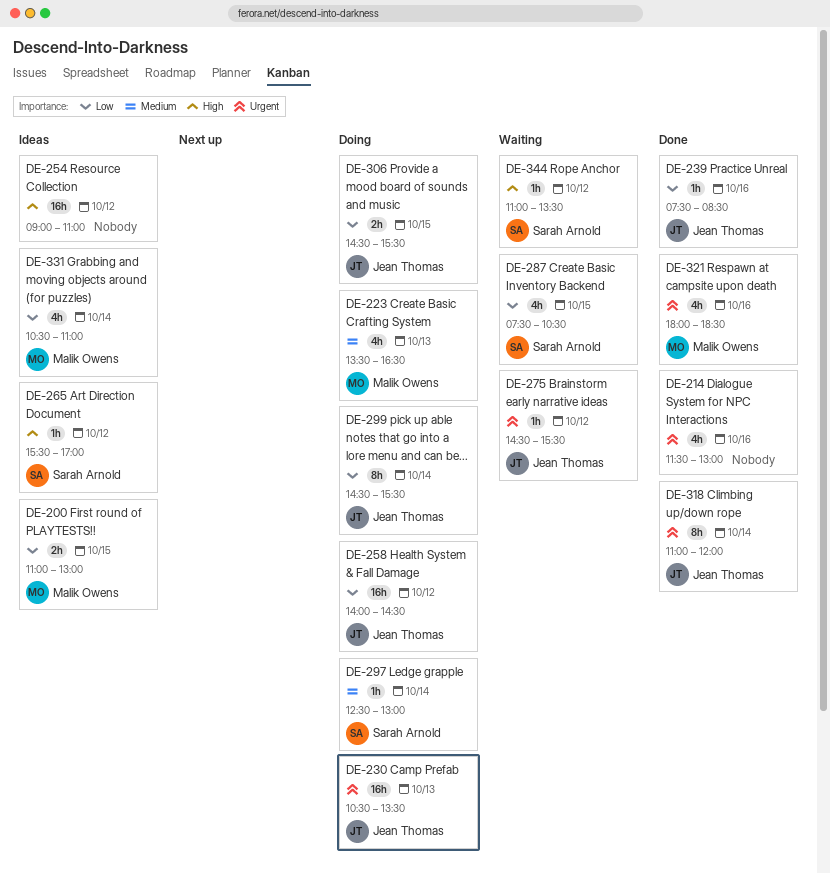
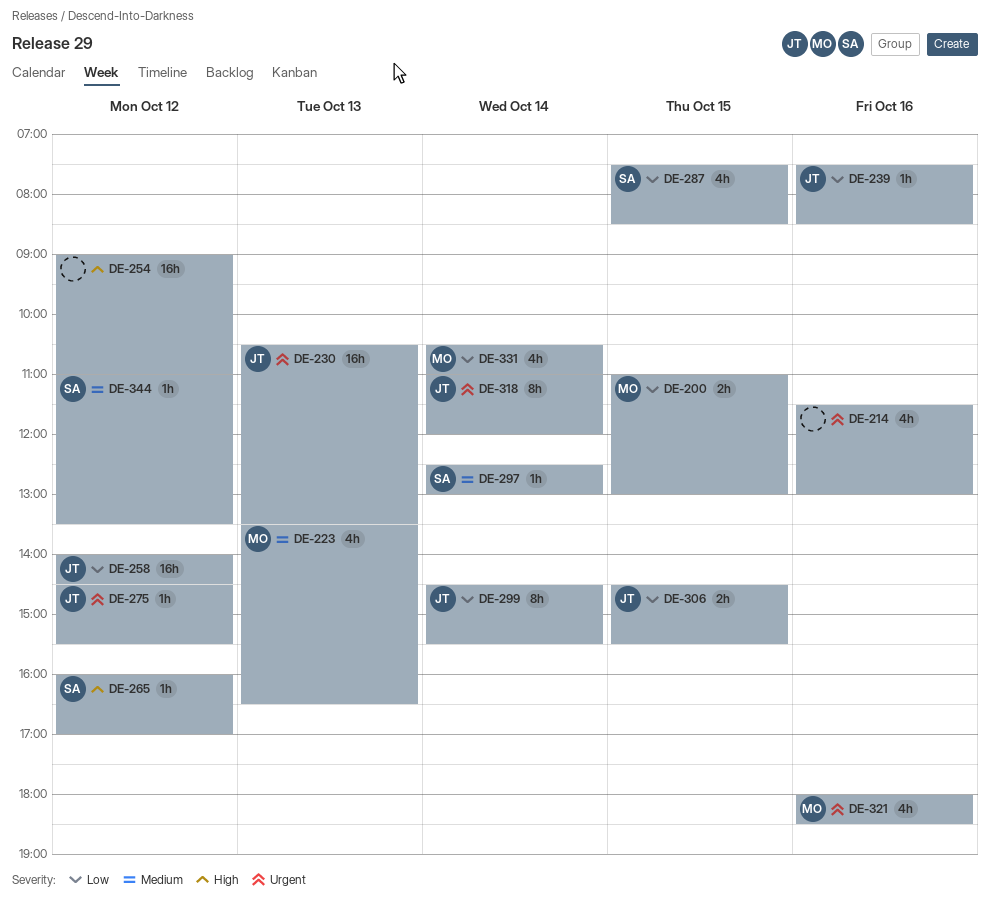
DE-265, begins: 15:30 -> 16:00
DE-287, ends: 10:30 -> 08:30
DE-344, priority: High -> Medium

